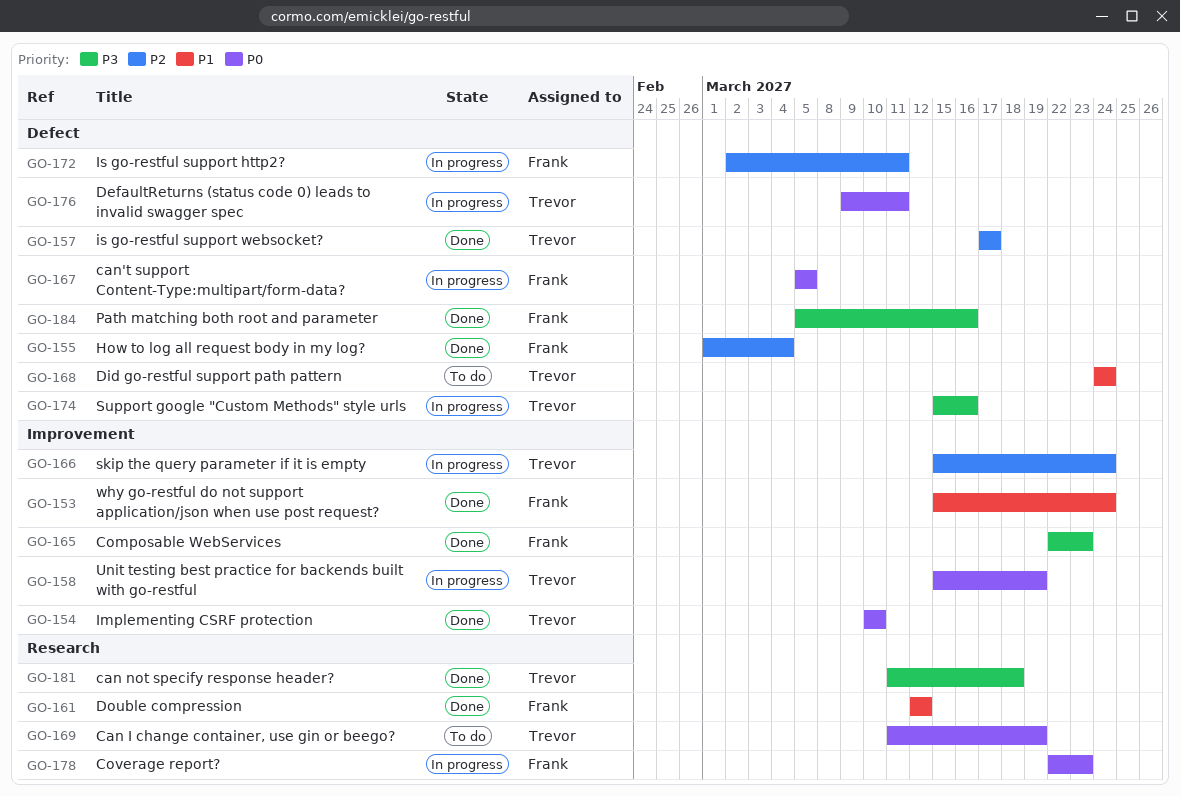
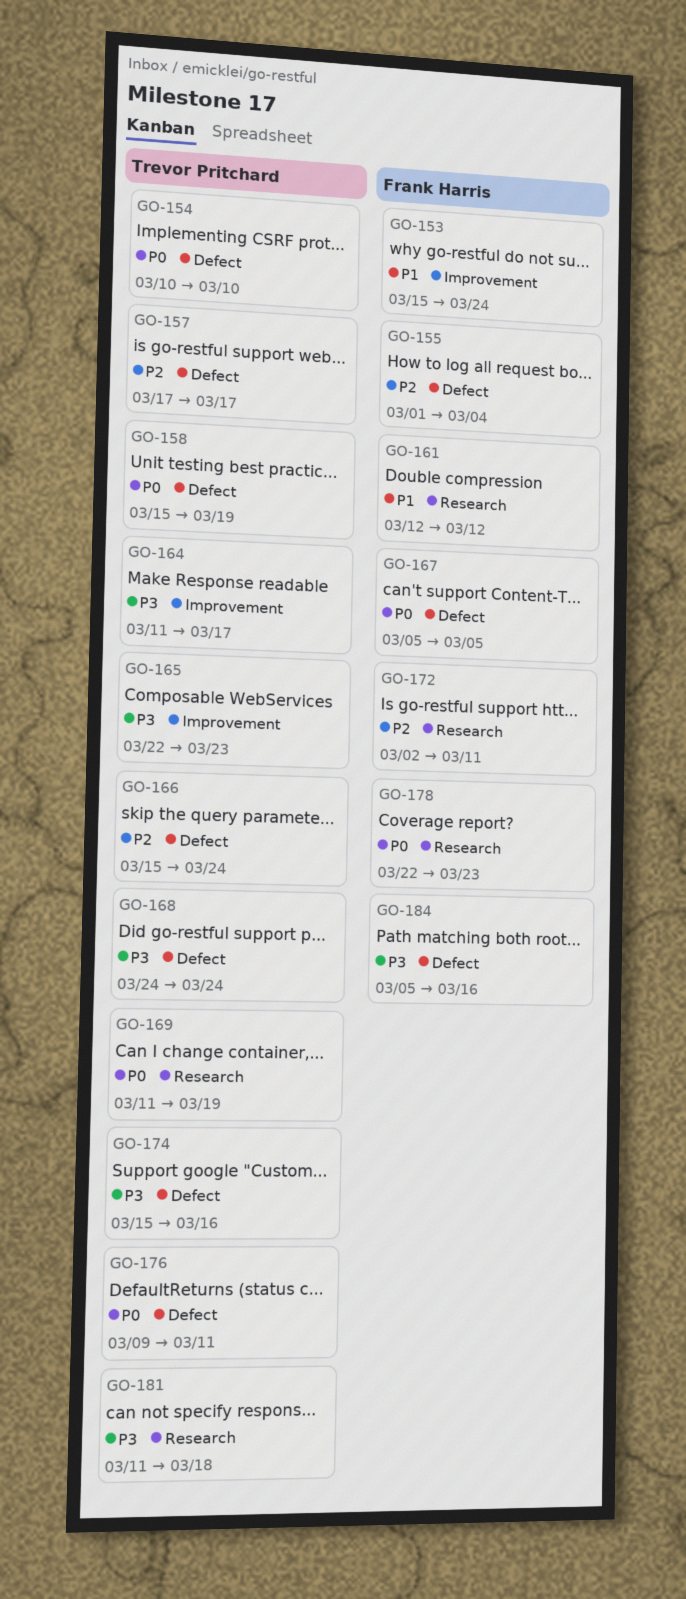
GO-154, label: Improvement -> Defect
GO-158, label: Improvement -> Defect
GO-164: none -> present
GO-165, owner: Frank Harris -> Trevor Pritchard
GO-166, label: Improvement -> Defect
GO-168, priority: P1 -> P3
GO-172, label: Defect -> Research

